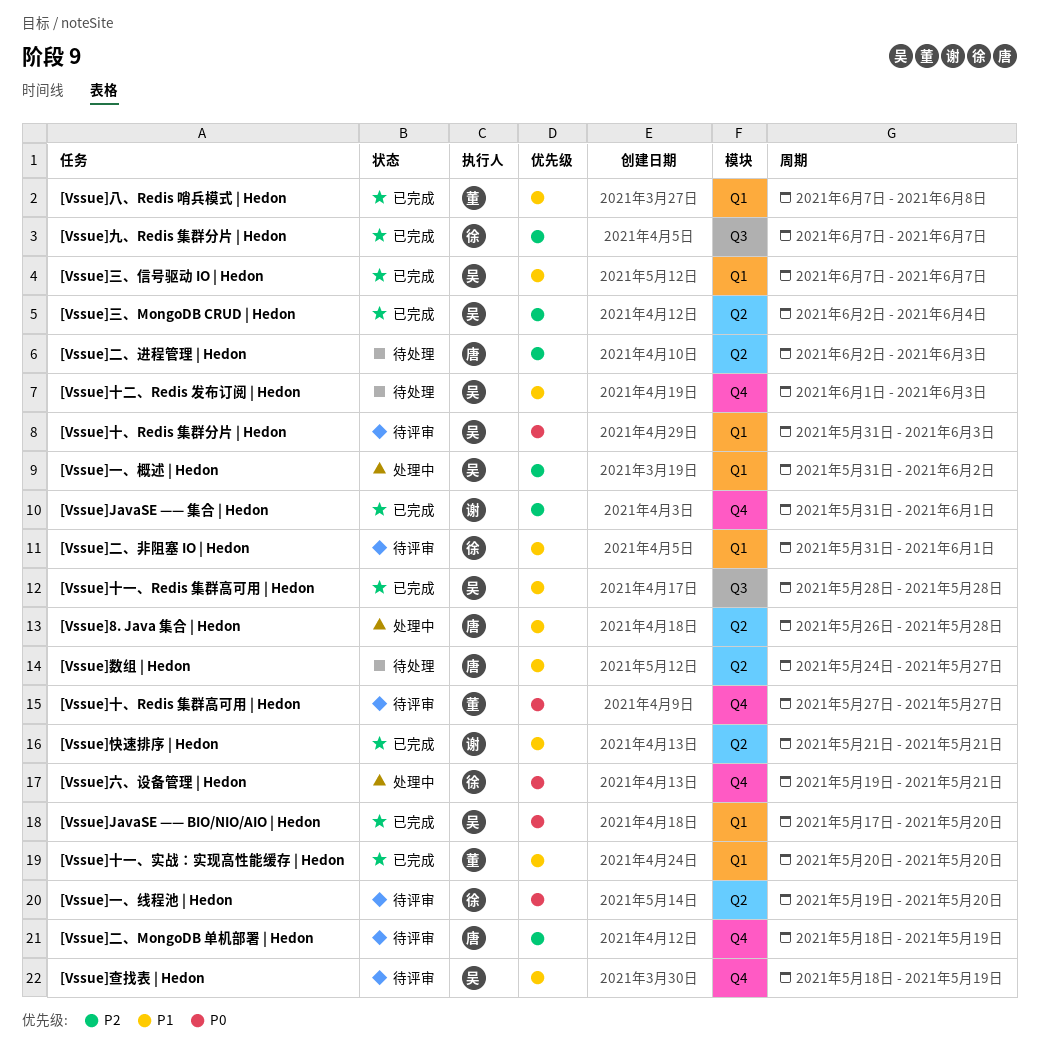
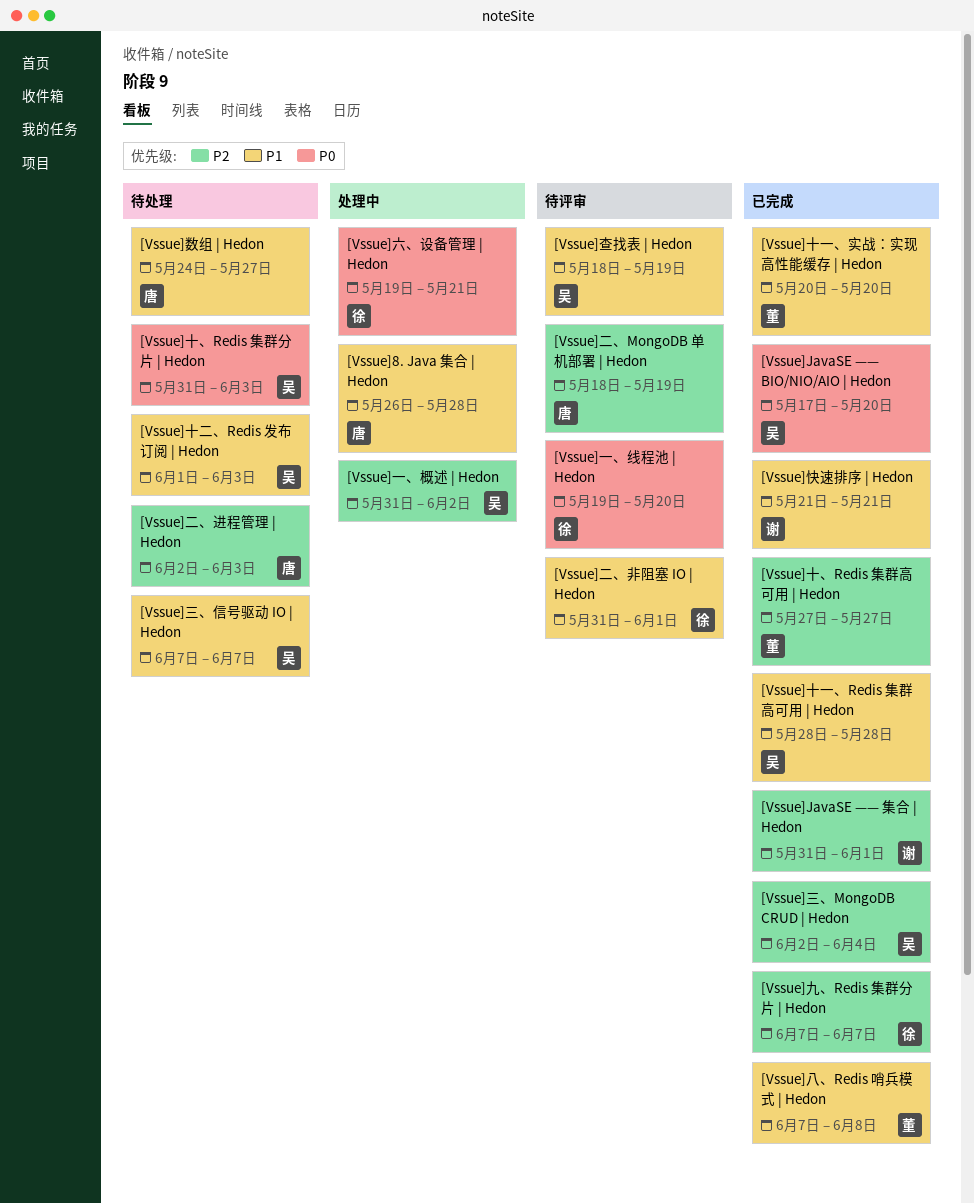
[Vssue]三、信号驱动 IO | Hedon, status: 已完成 -> 待处理
[Vssue]十、Redis 集群分片 | Hedon, status: 待评审 -> 待处理
[Vssue]十、Redis 集群高可用 | Hedon, status: 待评审 -> 已完成
[Vssue]十、Redis 集群高可用 | Hedon, priority: P0 -> P2

